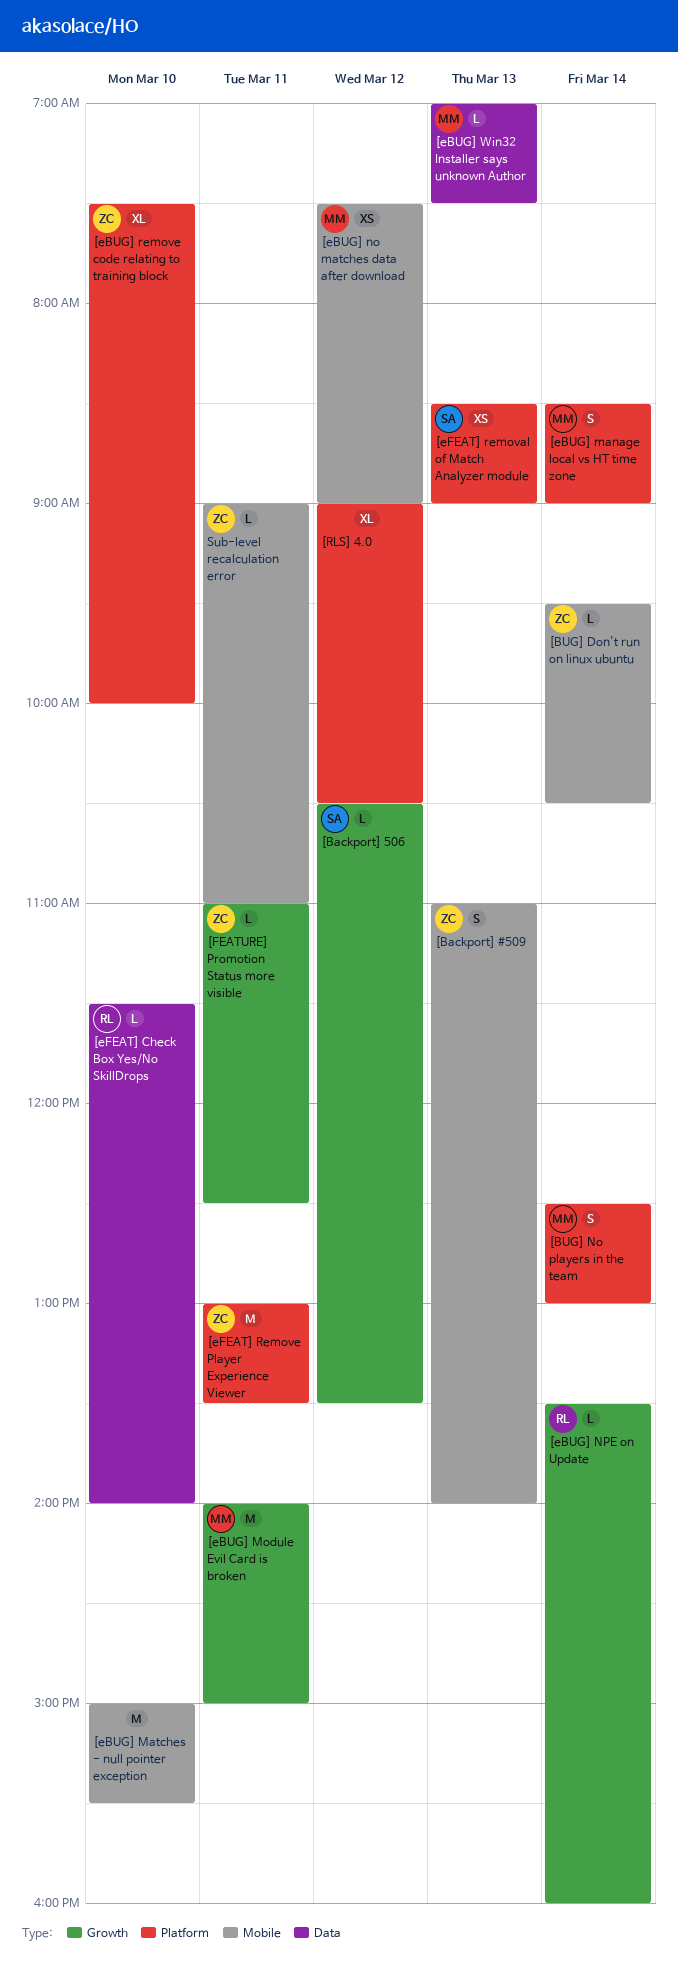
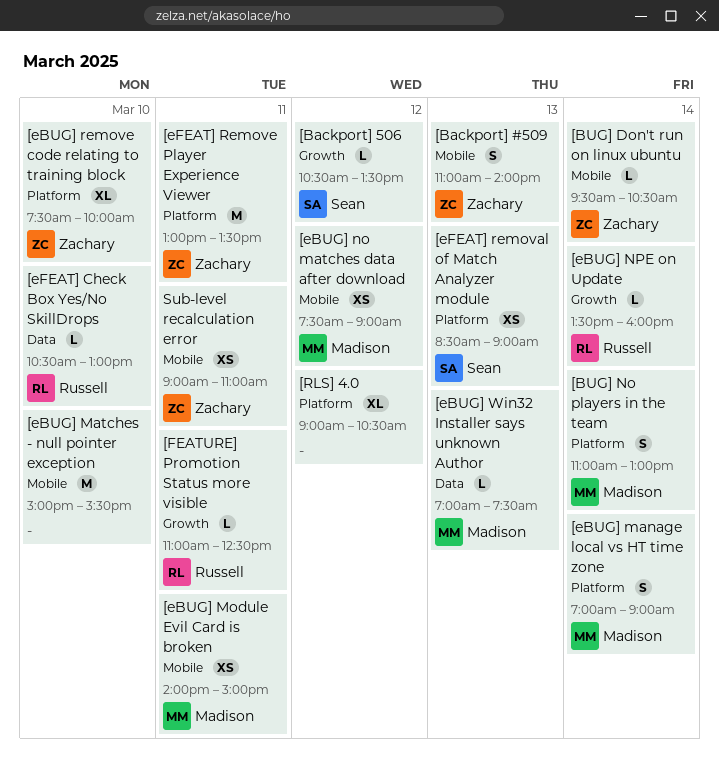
[BUG] No players in the team, begins: 12:30 -> 11:00
[eBUG] manage local vs HT time zone, begins: 08:30 -> 07:00
[eBUG] Module Evil Card is broken, label: Growth -> Mobile
[eBUG] Module Evil Card is broken, estimate: M -> XS
[eFEAT] Check Box Yes/No SkillDrops, begins: 11:30 -> 10:30
[eFEAT] Check Box Yes/No SkillDrops, ends: 14:00 -> 13:00
[FEATURE] Promotion Status more visible, owner: Zachary -> Russell
Sub-level recalculation error, estimate: L -> XS

